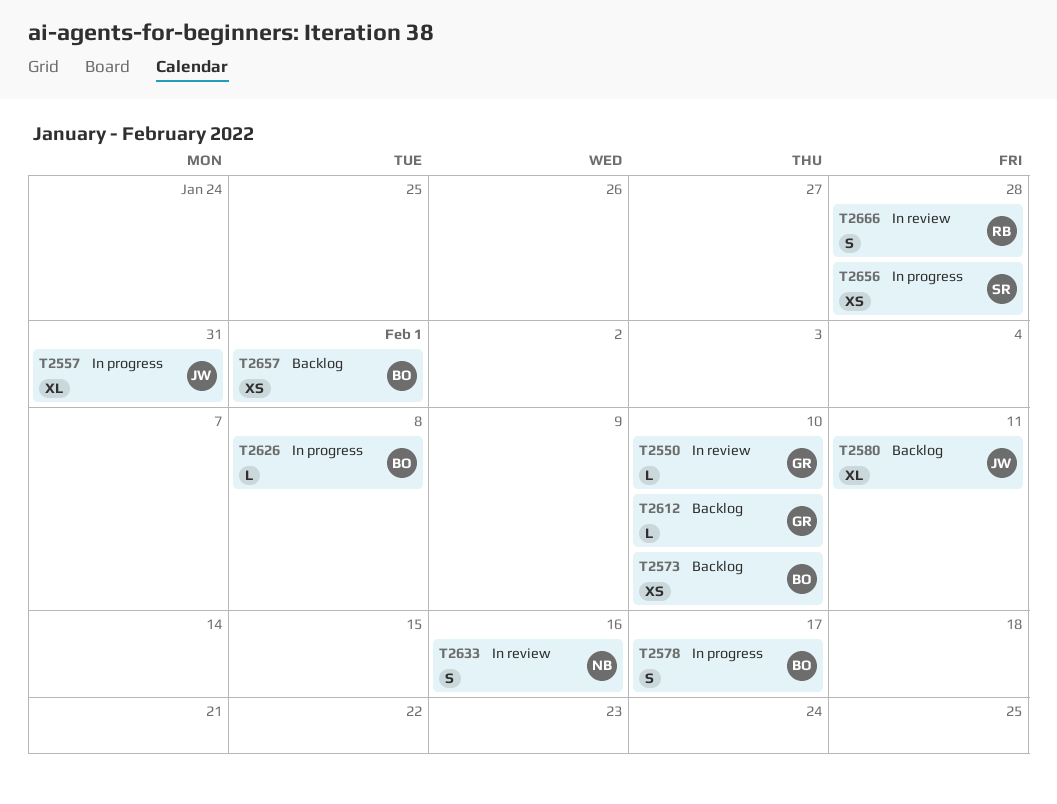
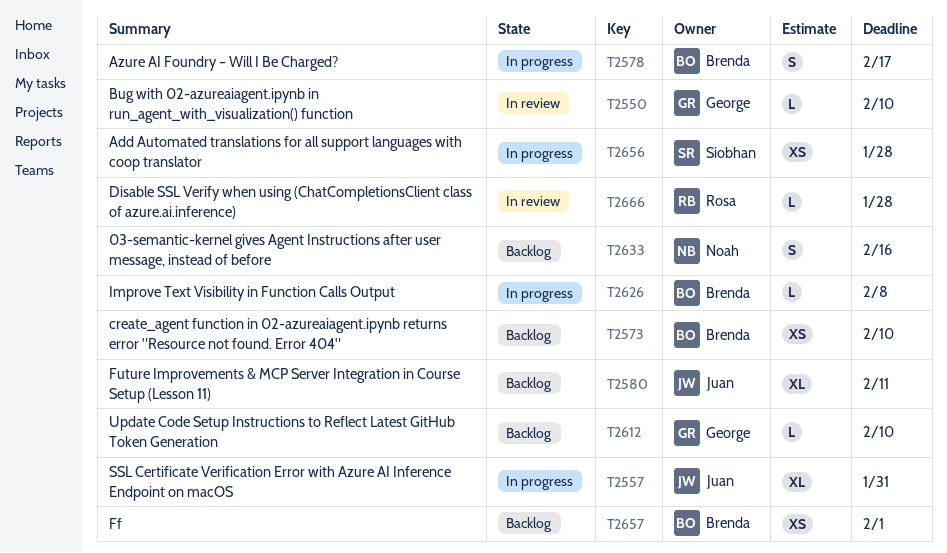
T2633, status: In review -> Backlog
T2666, estimate: S -> L

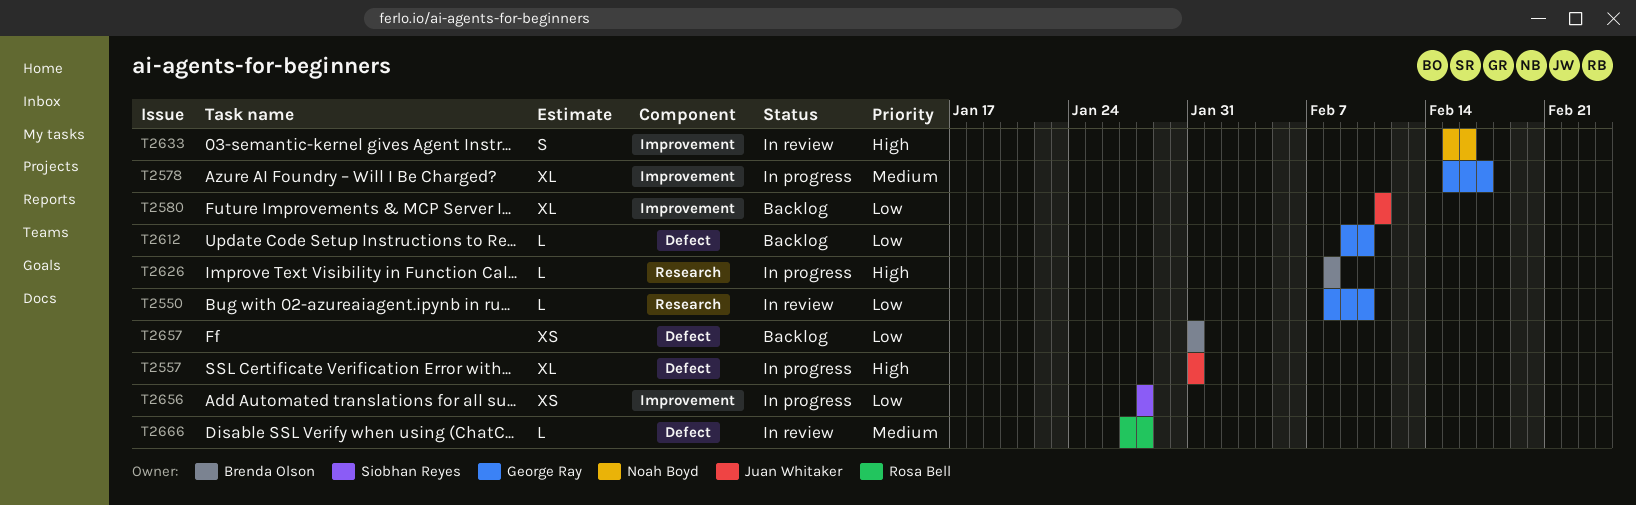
T2573: present -> none
T2578, owner: Brenda Olson -> George Ray
T2578, estimate: S -> XL
T2633, status: Backlog -> In review
T2657, due: Feb 1 -> Jan 31

